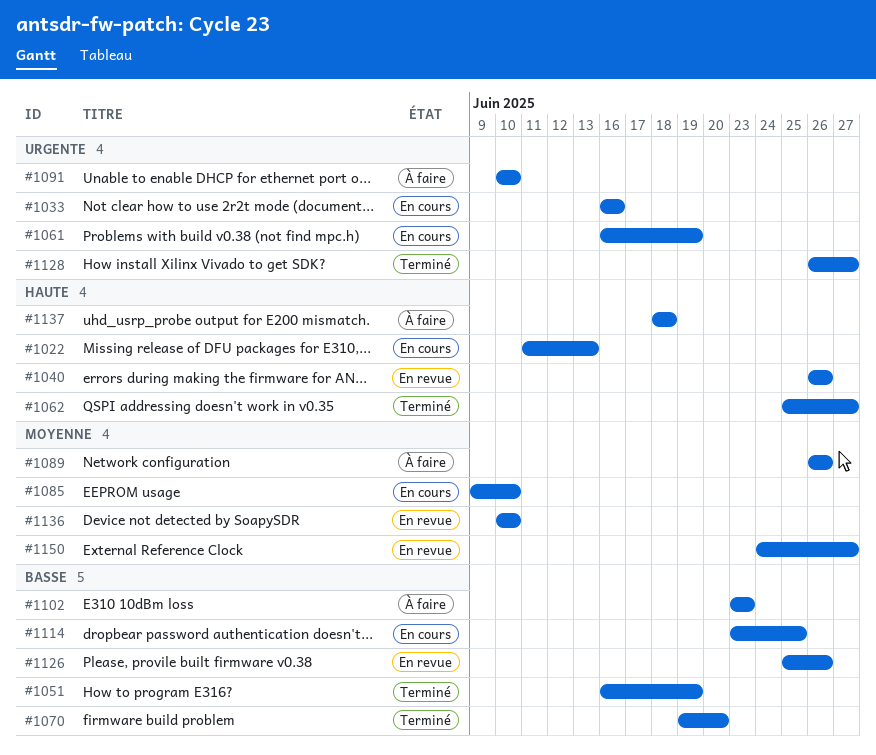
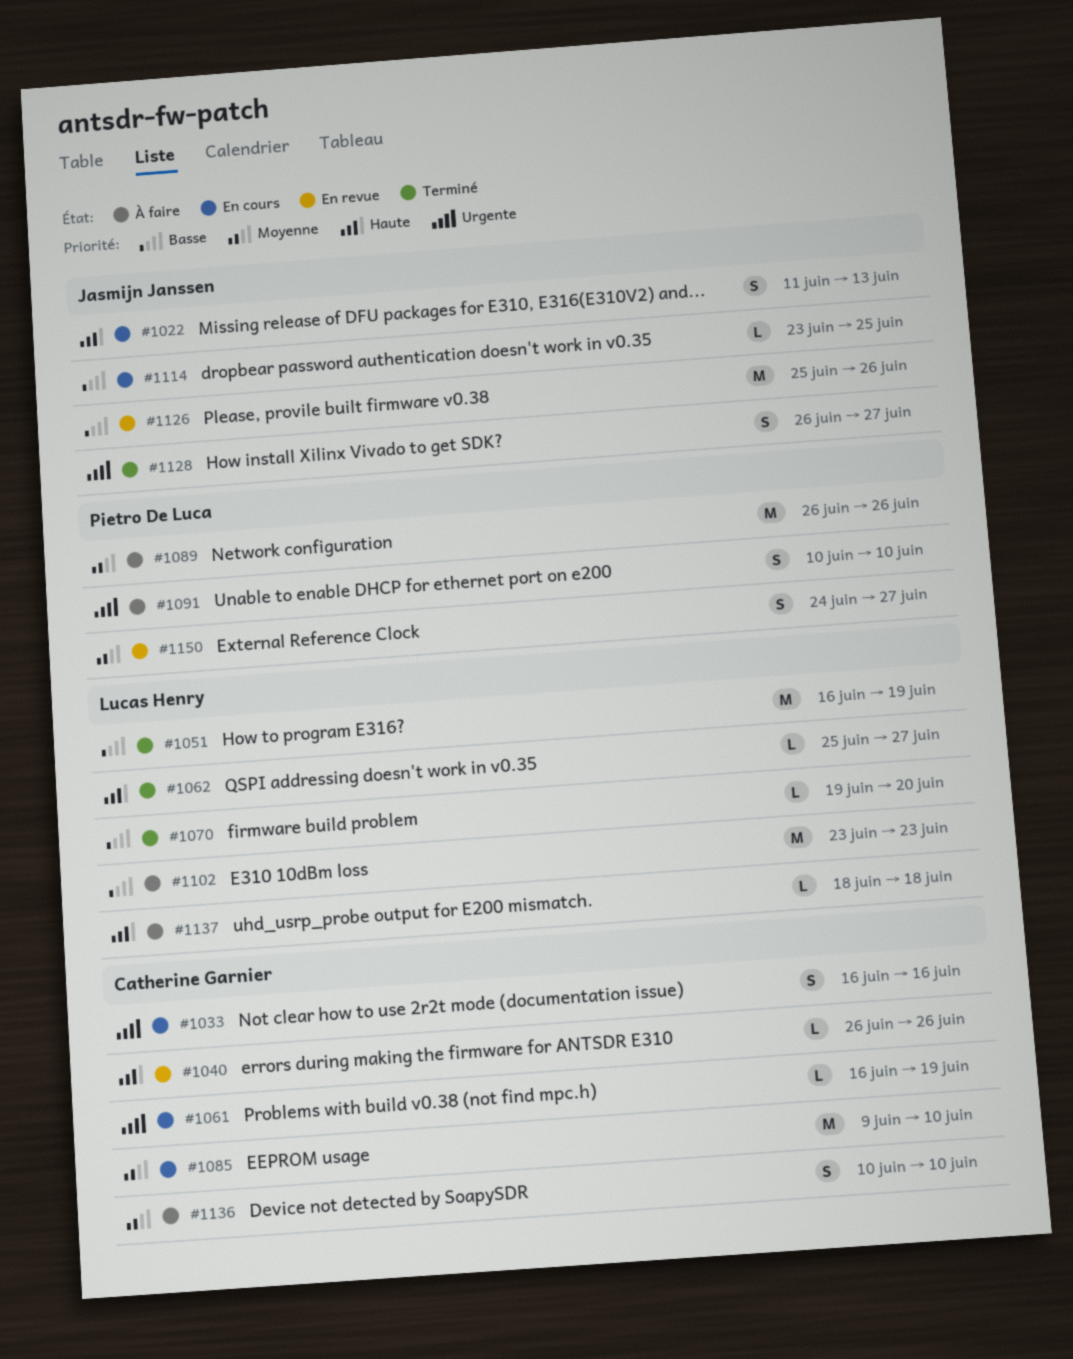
#1136, status: En revue -> À faire

